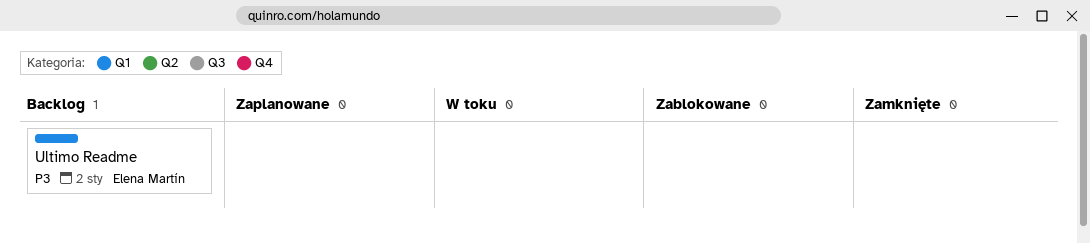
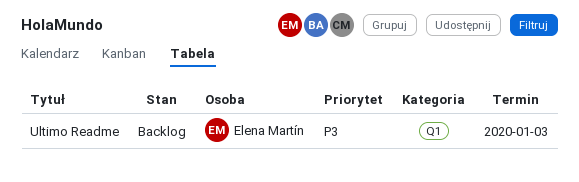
Ultimo Readme, due: Jan 2 -> Jan 3

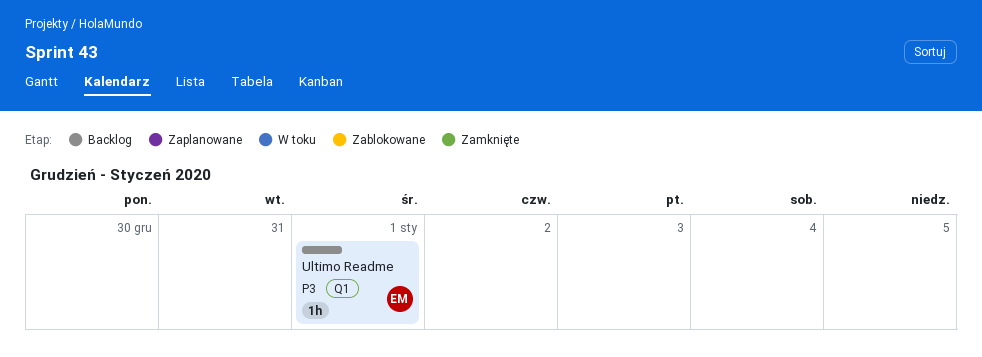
Ultimo Readme, due: Jan 3 -> Jan 1

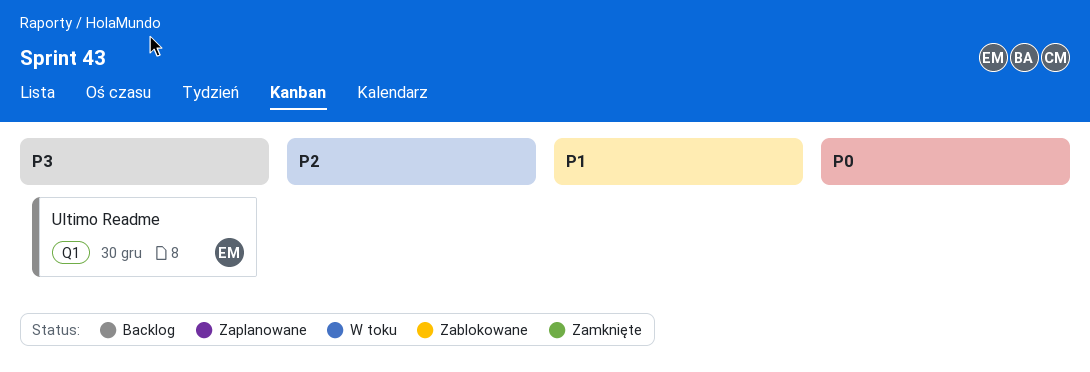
Ultimo Readme, due: Jan 1 -> Dec 30

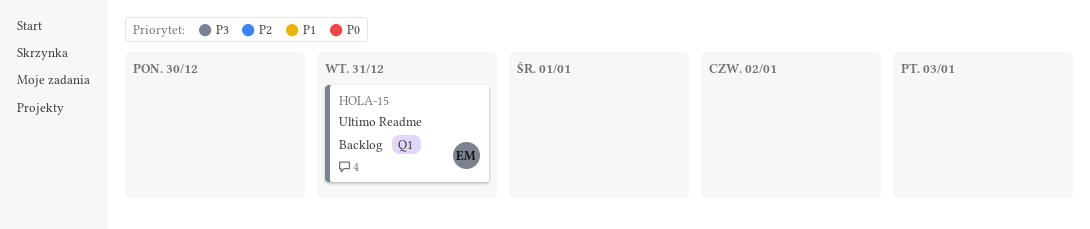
Ultimo Readme, due: Dec 30 -> Dec 31

